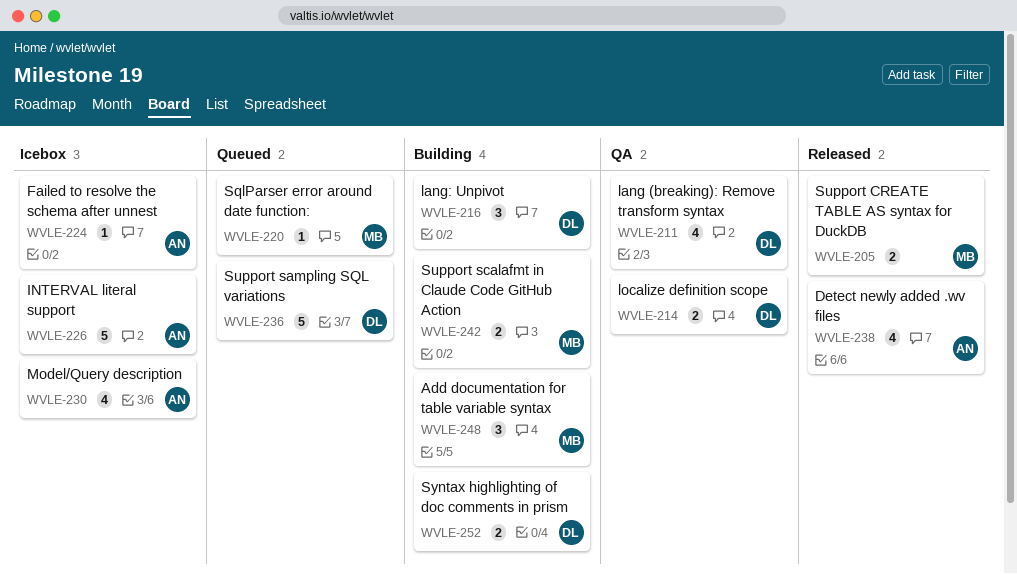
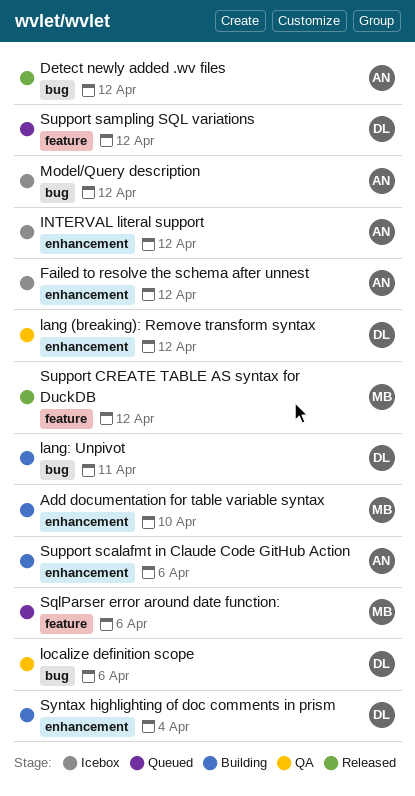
Support scalafmt in Claude Code GitHub Action, owner: MB -> AN

